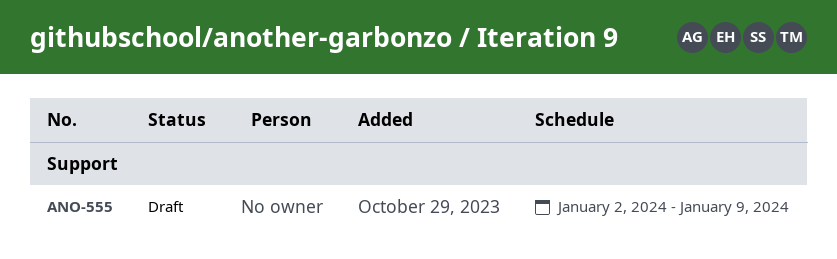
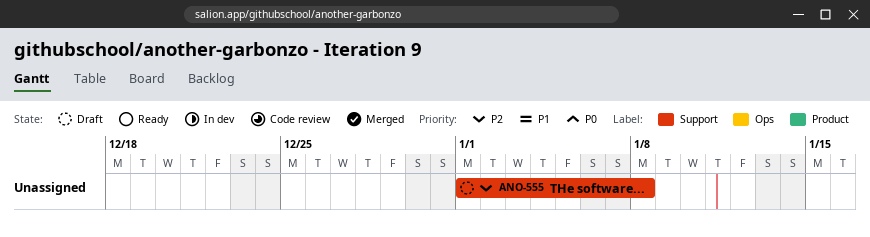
ANO-555, start: Jan 2 -> Jan 1
ANO-555, due: Jan 9 -> Jan 8

